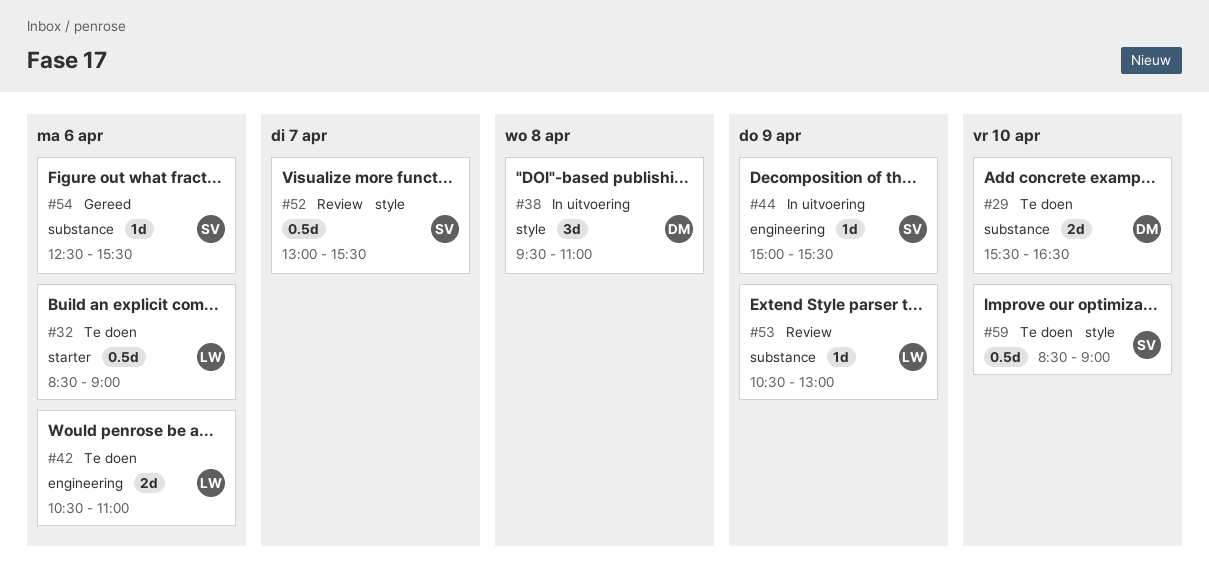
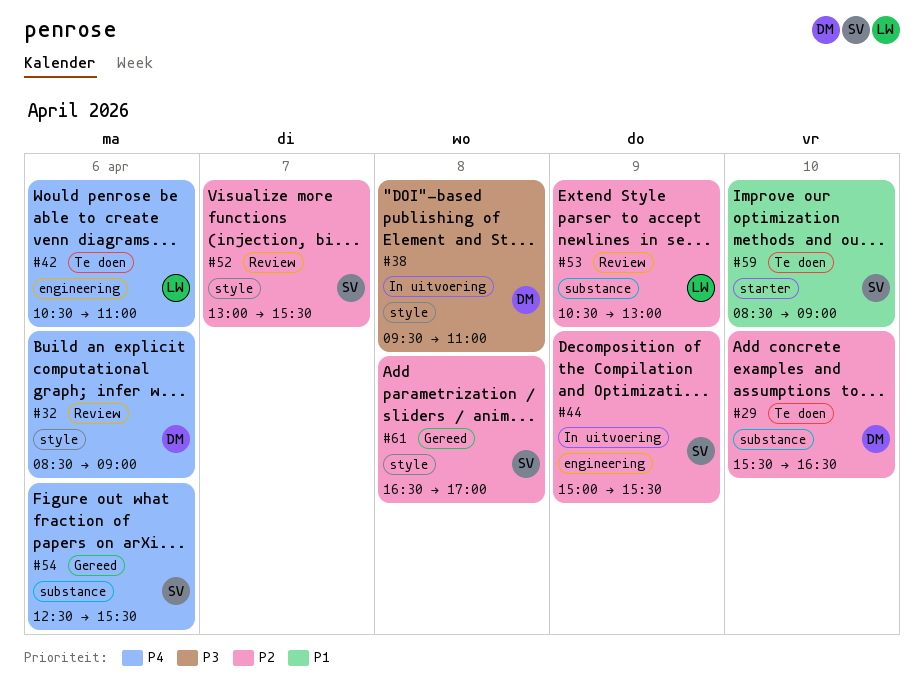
#32, status: Te doen -> Review
#32, owner: LW -> DM
#32, label: starter -> style
#59, label: style -> starter
#61: none -> present

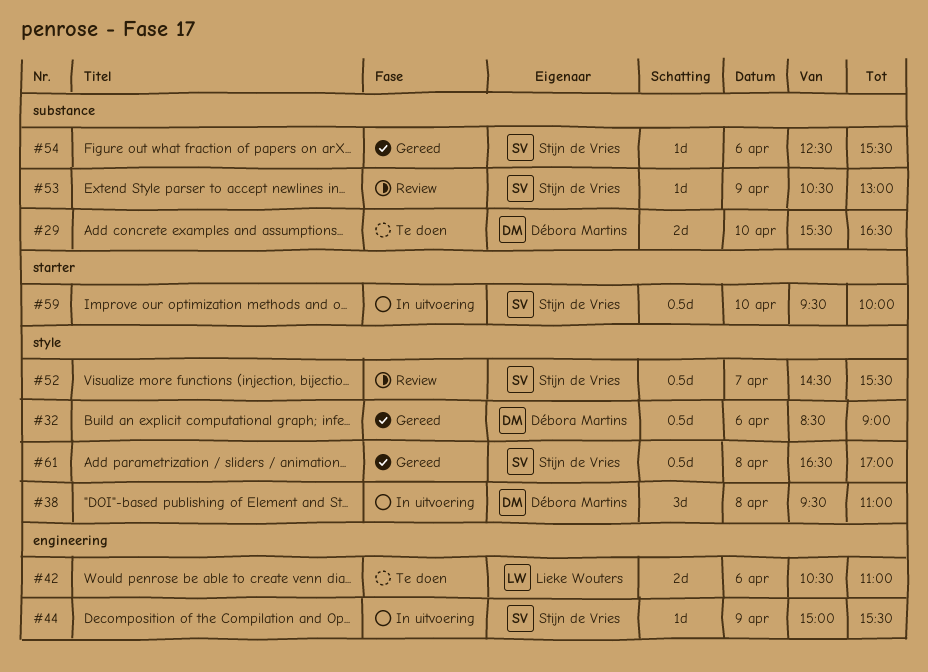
#32, status: Review -> Gereed
#52, begins: 13:00 -> 14:30
#53, owner: Lieke Wouters -> Stijn de Vries
#59, status: Te doen -> In uitvoering
#59, begins: 08:30 -> 09:30
#59, ends: 09:00 -> 10:00

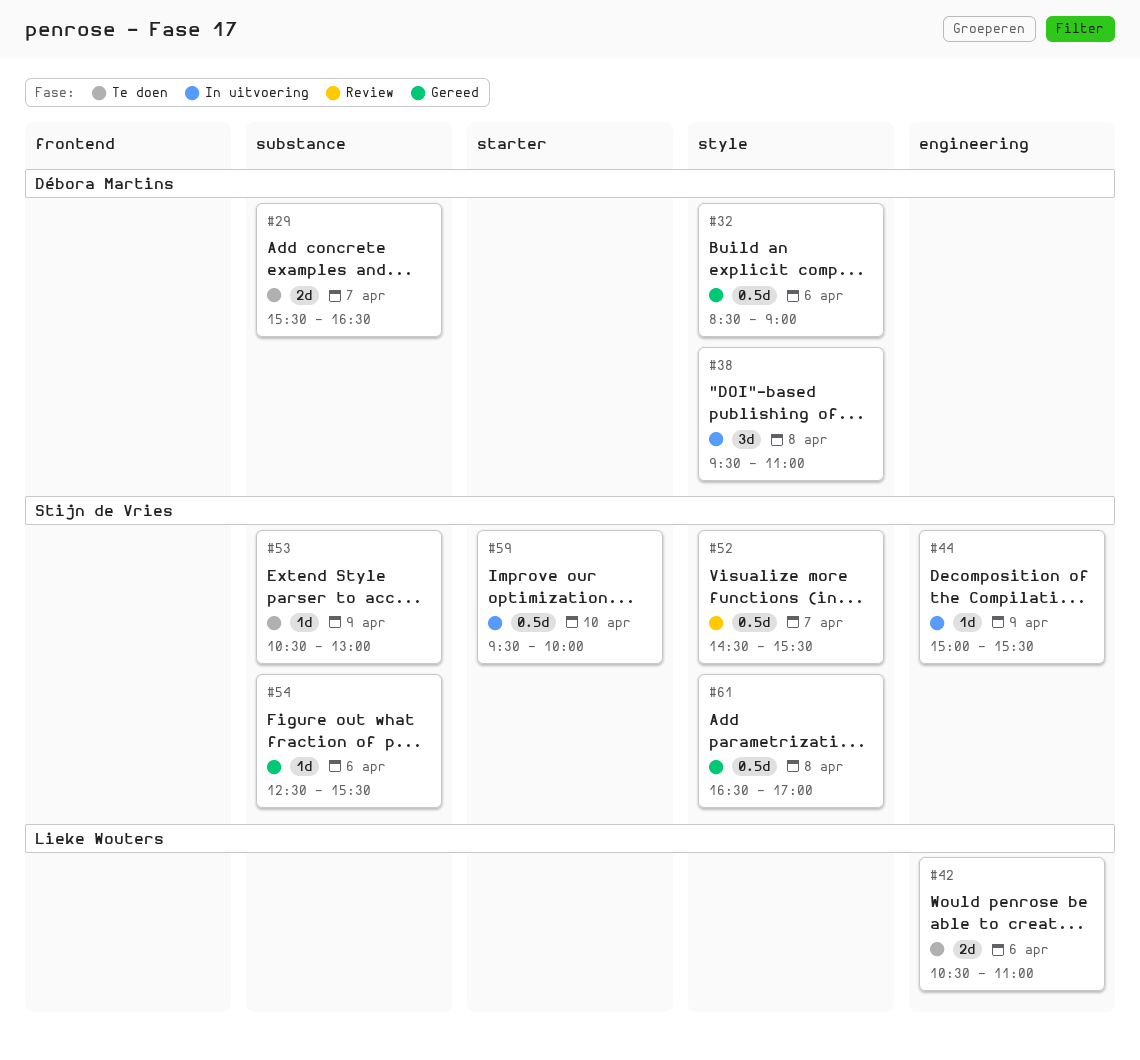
#29, day: Apr 10 -> Apr 7
#53, status: Review -> Te doen

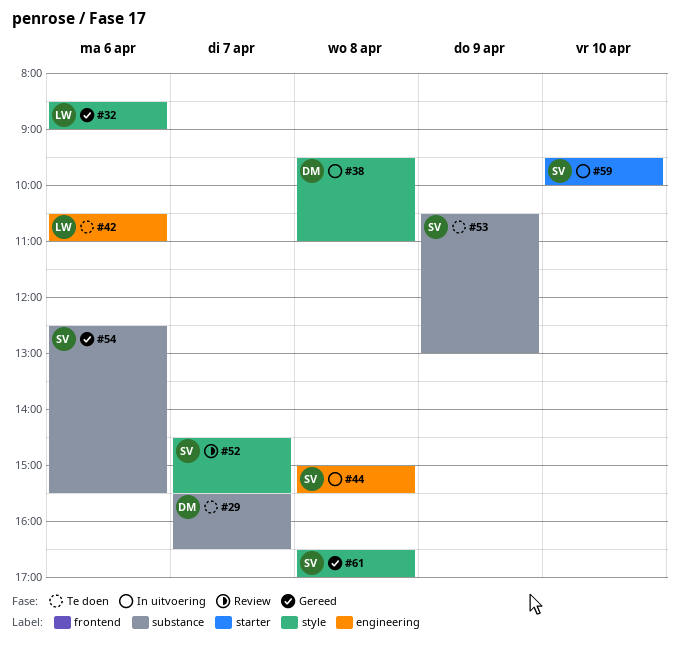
#32, owner: Débora Martins -> Lieke Wouters
#44, day: Apr 9 -> Apr 8

